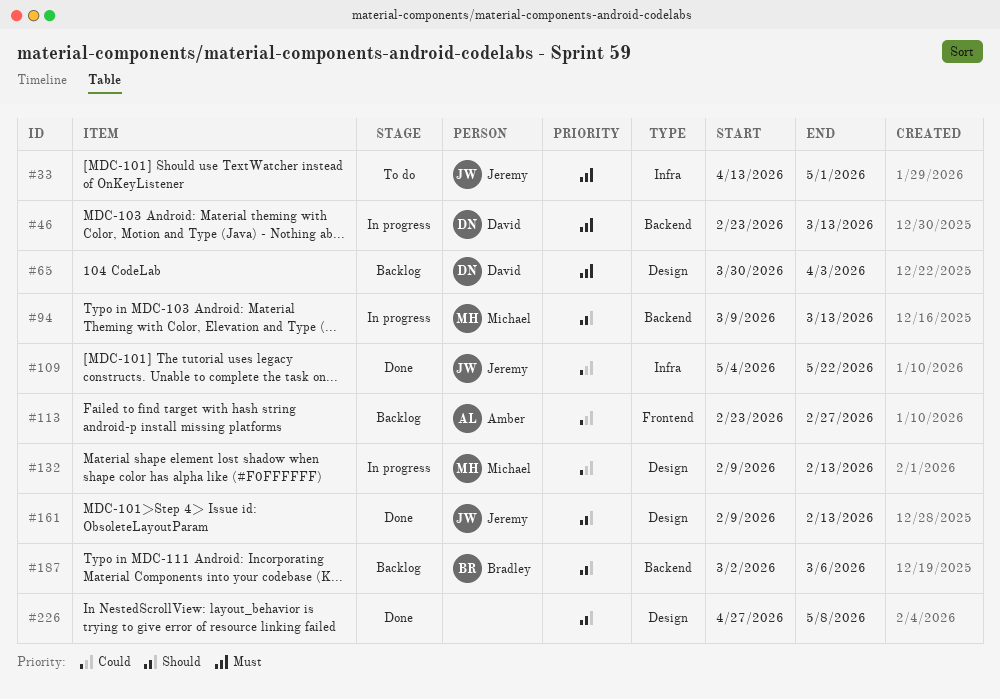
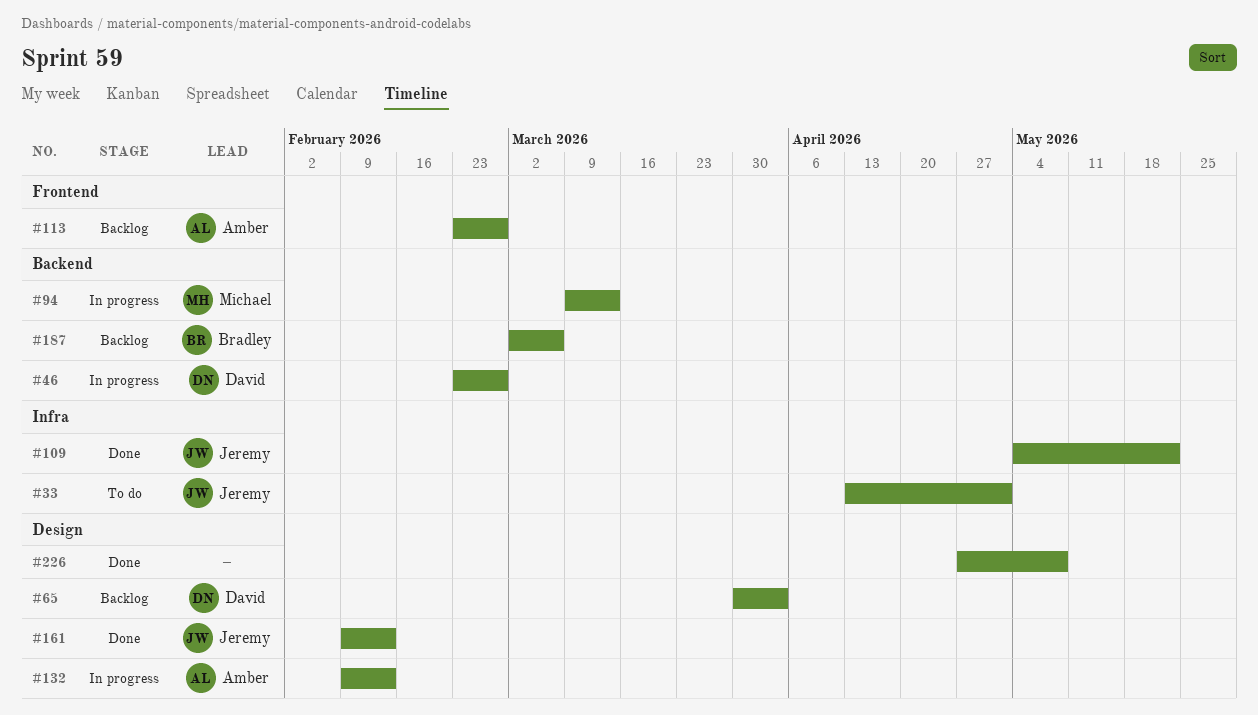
#46, due: Mar 13 -> Feb 27
#132, owner: Michael -> Amber

